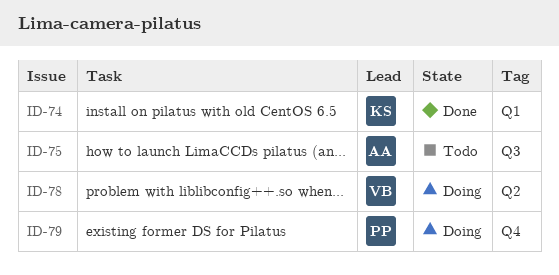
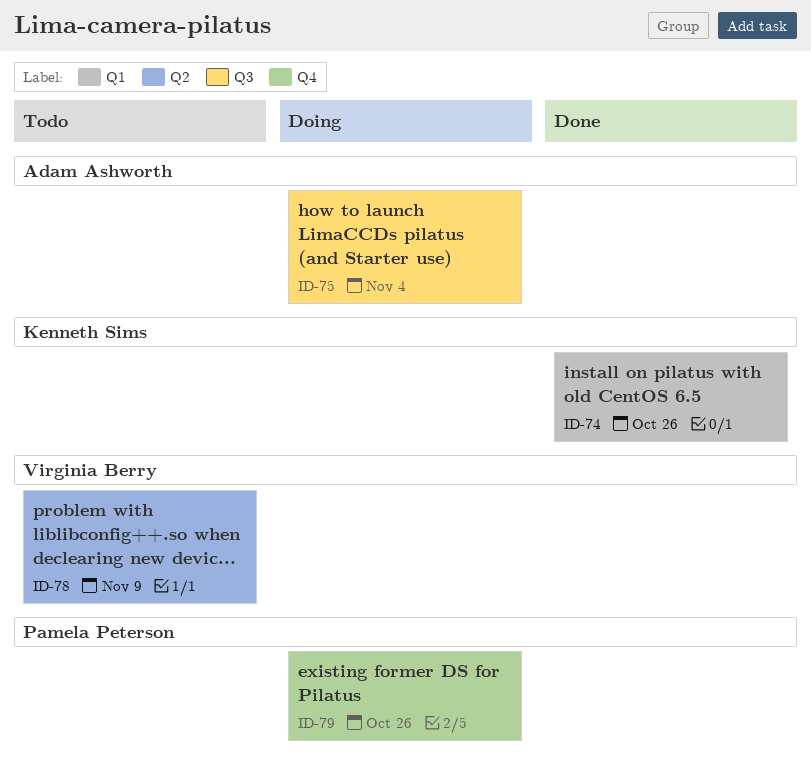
ID-75, status: Todo -> Doing
ID-78, status: Doing -> Todo

